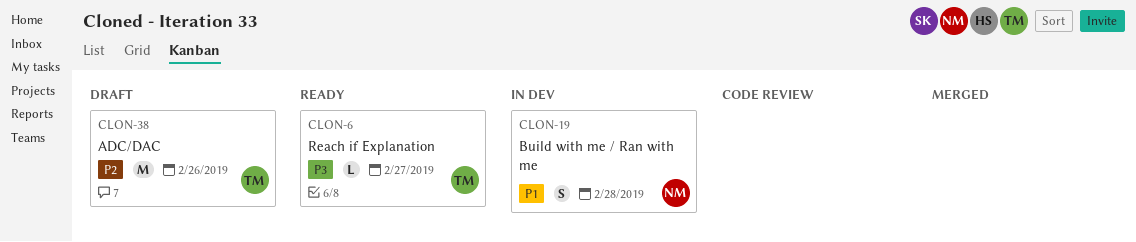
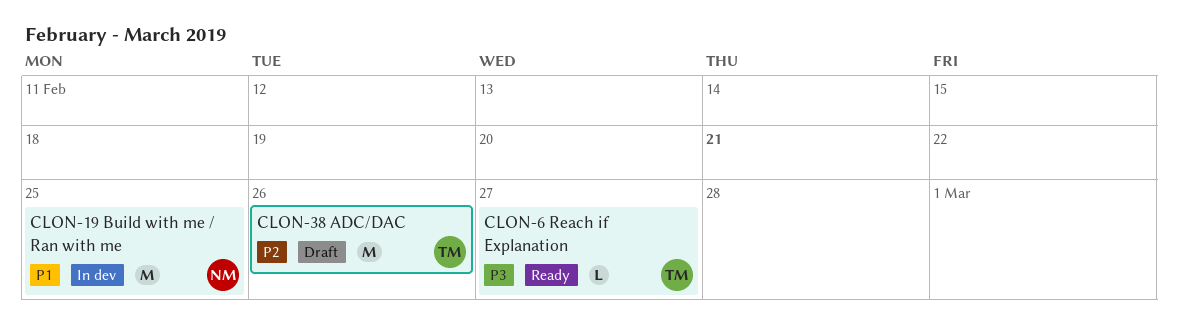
CLON-19, estimate: S -> M
CLON-19, due: Feb 28 -> Feb 25

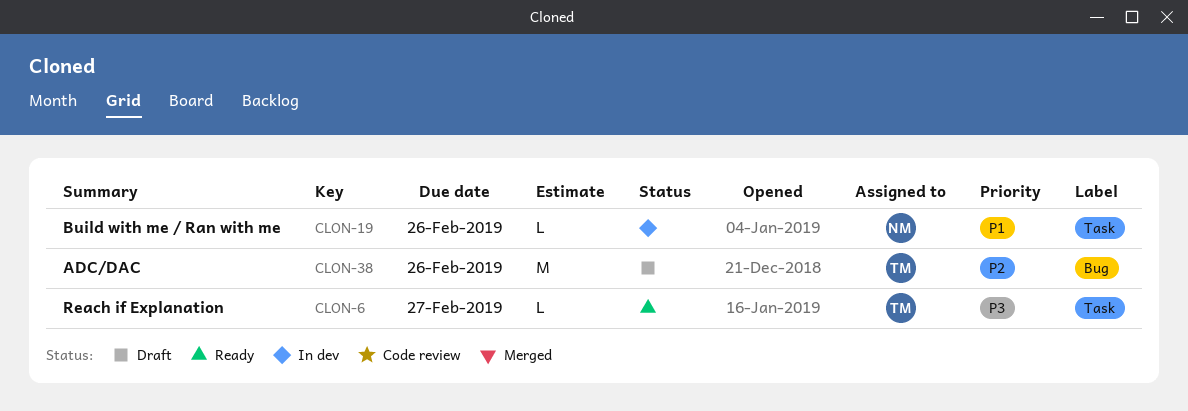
CLON-19, estimate: M -> L
CLON-19, due: Feb 25 -> Feb 26

